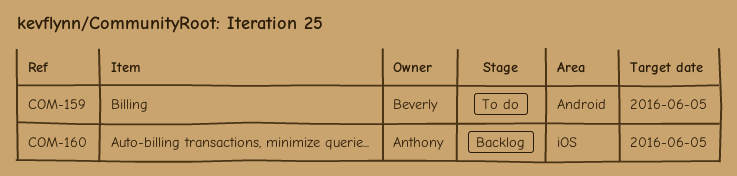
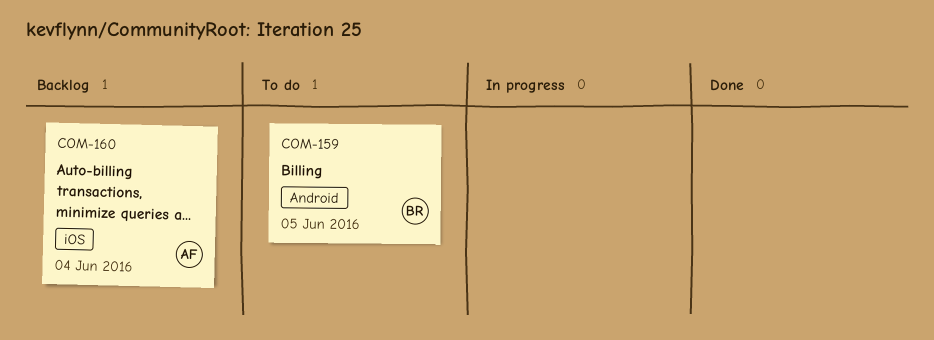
COM-160, due: Jun 5 -> Jun 4

